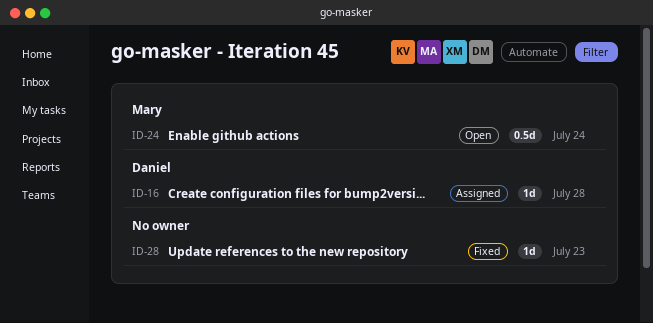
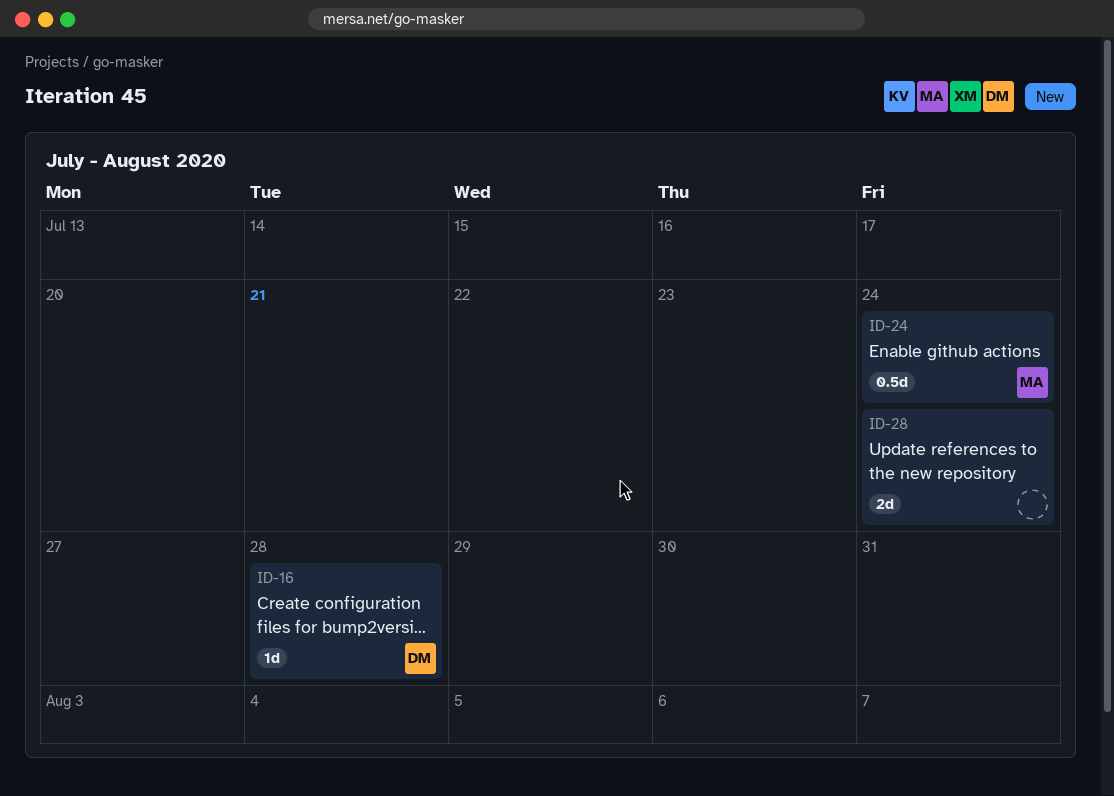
ID-28, estimate: 1d -> 2d
ID-28, due: Jul 23 -> Jul 24

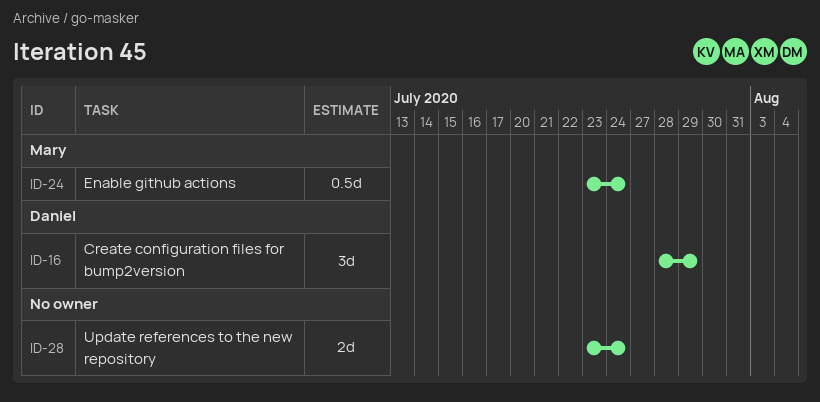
ID-16, estimate: 1d -> 3d
ID-16, due: Jul 28 -> Jul 29

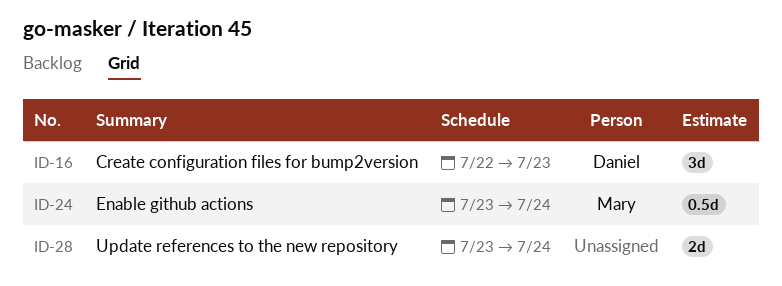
ID-16, start: Jul 28 -> Jul 22
ID-16, due: Jul 29 -> Jul 23

